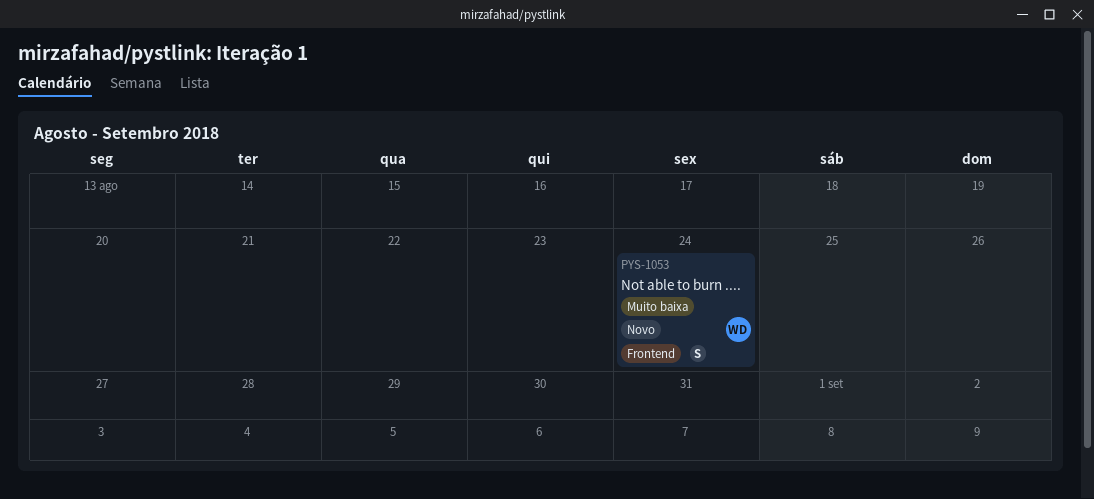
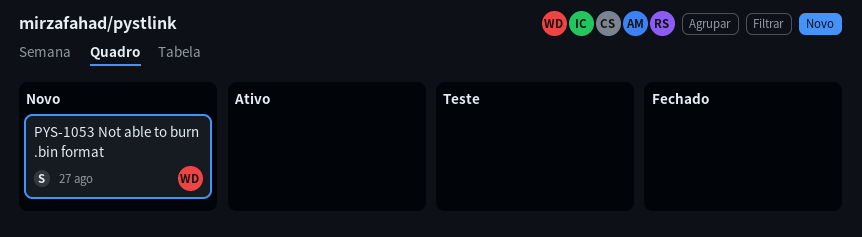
PYS-1053, due: Aug 24 -> Aug 27

